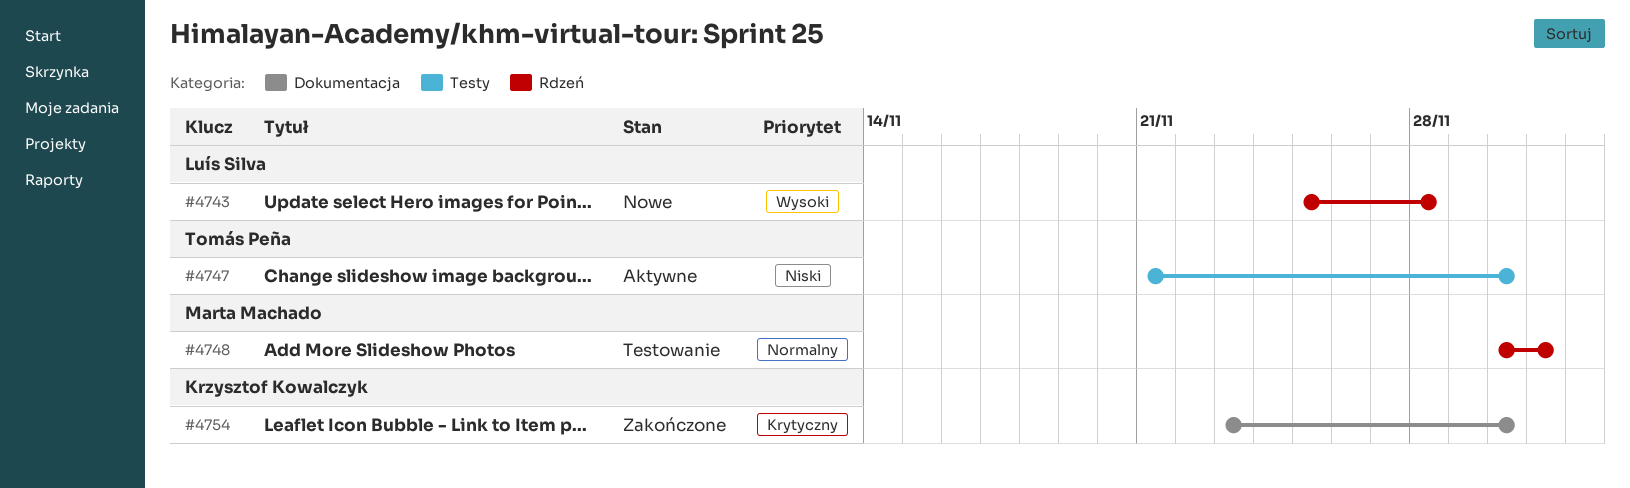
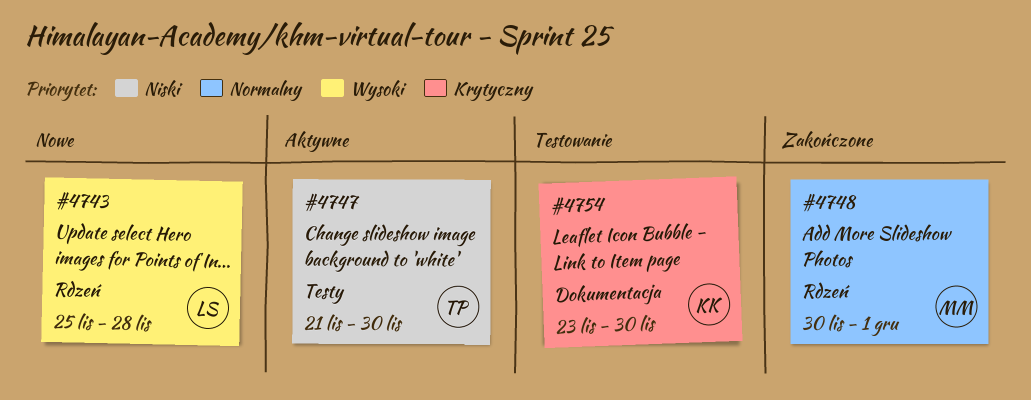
#4748, status: Testowanie -> Zakończone
#4754, status: Zakończone -> Testowanie

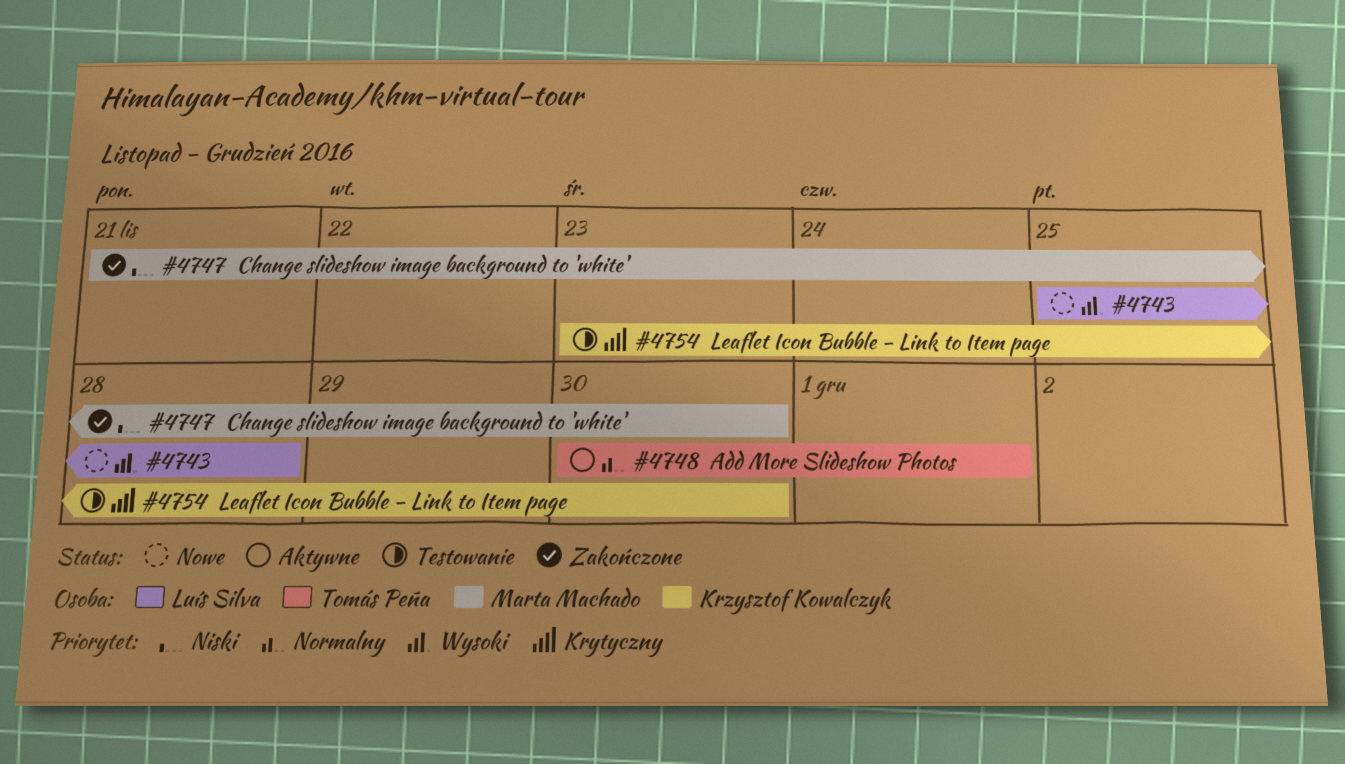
#4747, status: Aktywne -> Zakończone
#4747, owner: Tomás Peña -> Marta Machado
#4748, status: Zakończone -> Aktywne
#4748, owner: Marta Machado -> Tomás Peña

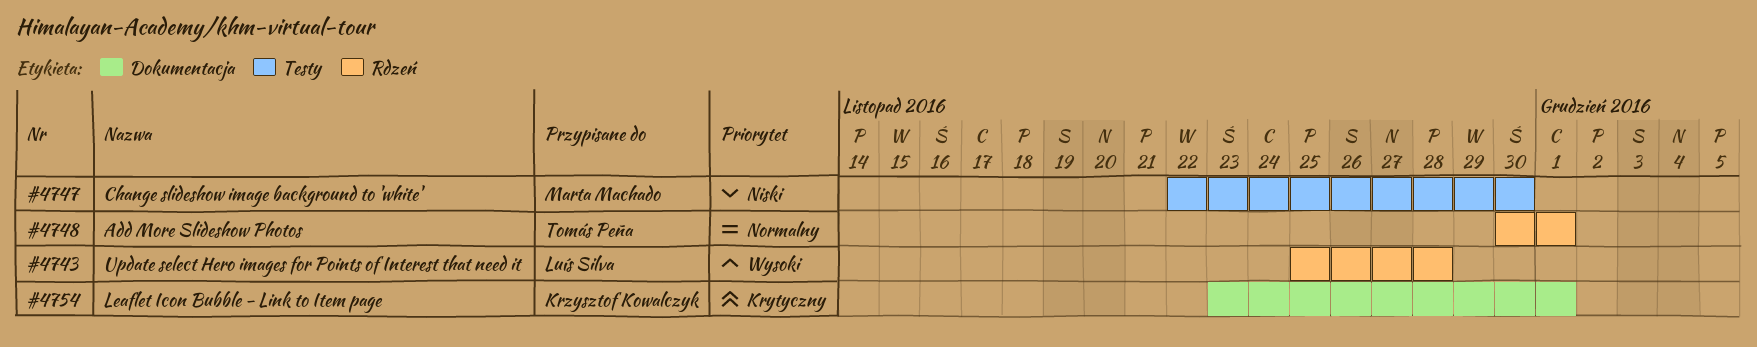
#4747, start: Nov 21 -> Nov 22
#4754, due: Nov 30 -> Dec 1

